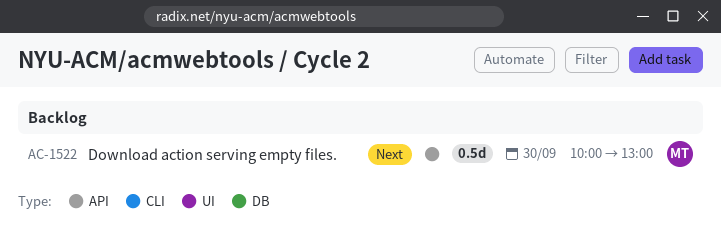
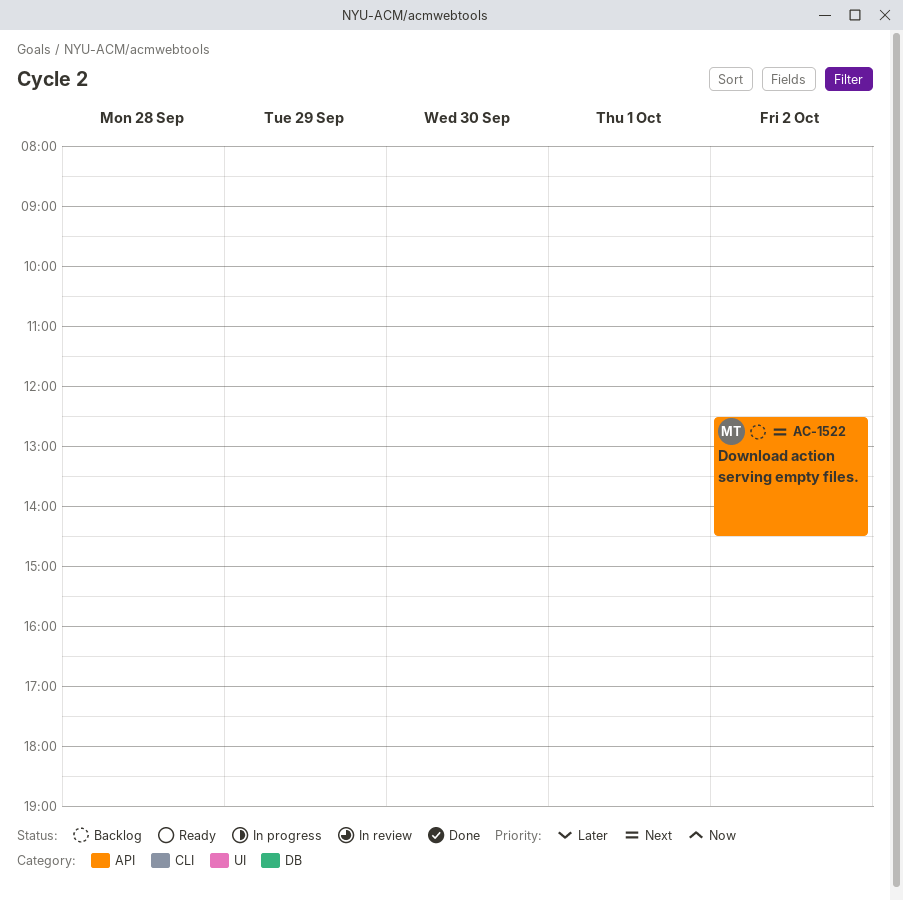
AC-1522, day: Sep 30 -> Oct 2
AC-1522, begins: 10:00 -> 12:30
AC-1522, ends: 13:00 -> 14:30

